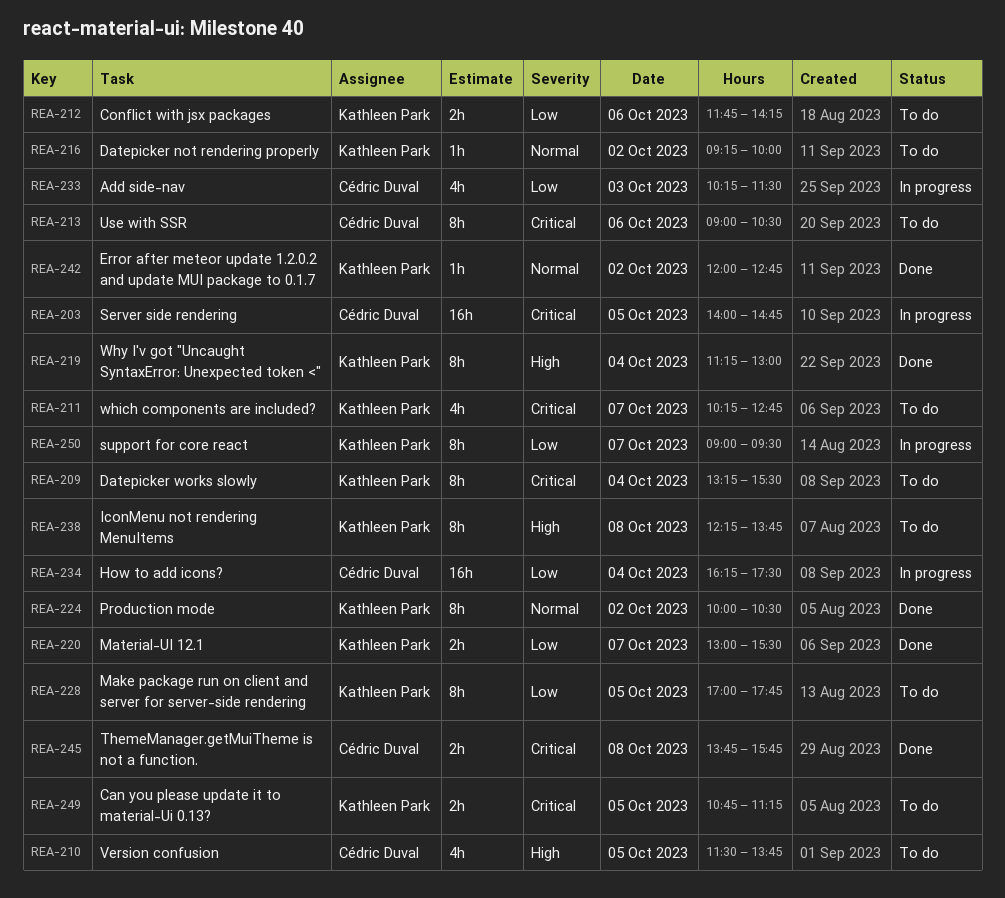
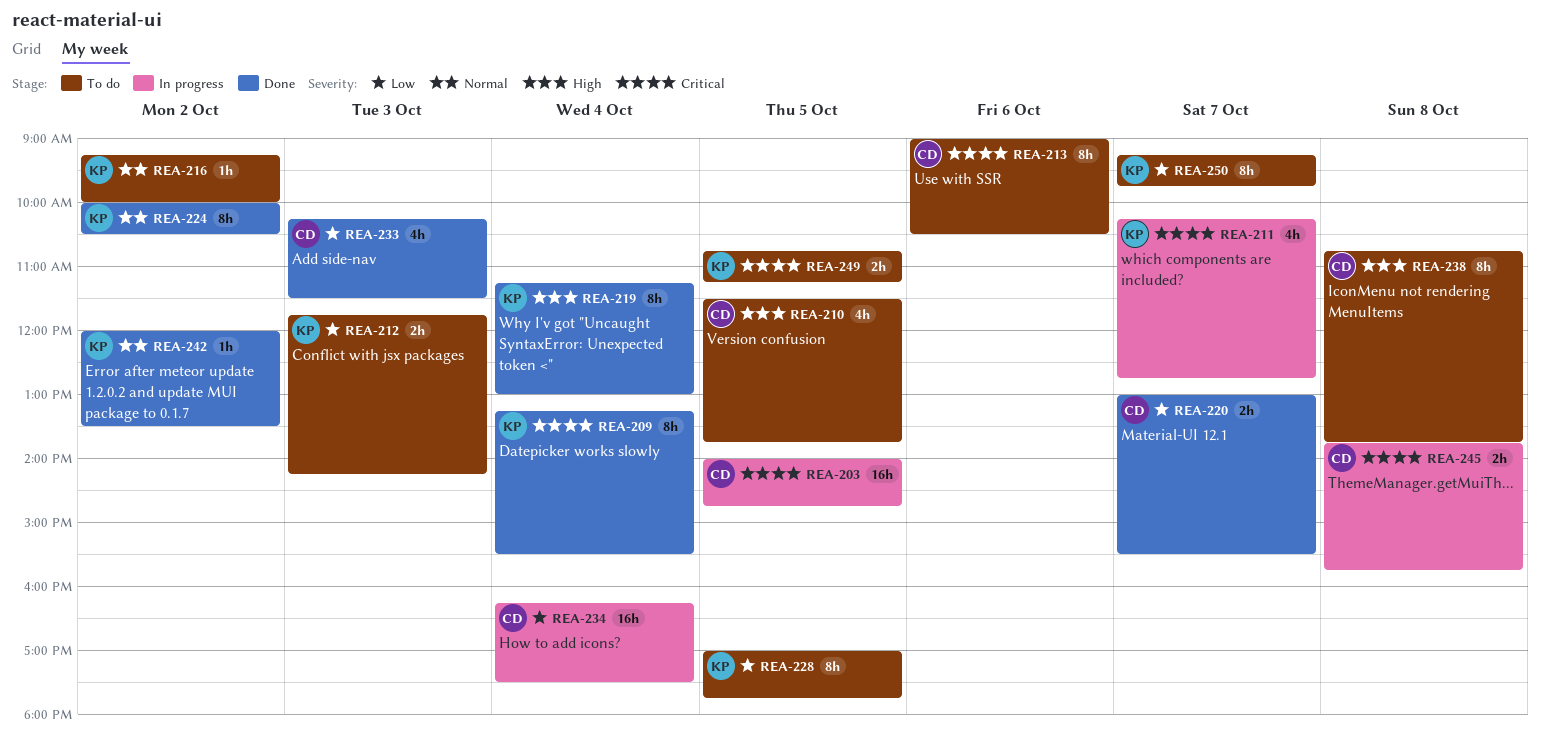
REA-209, status: To do -> Done
REA-211, status: To do -> In progress
REA-212, day: Oct 6 -> Oct 3
REA-220, owner: Kathleen Park -> Cédric Duval
REA-233, status: In progress -> Done
REA-238, owner: Kathleen Park -> Cédric Duval
REA-238, begins: 12:15 -> 10:45
REA-242, ends: 12:45 -> 13:30
REA-245, status: Done -> In progress
REA-250, status: In progress -> To do
REA-250, begins: 09:00 -> 09:15
REA-250, ends: 09:30 -> 09:45

